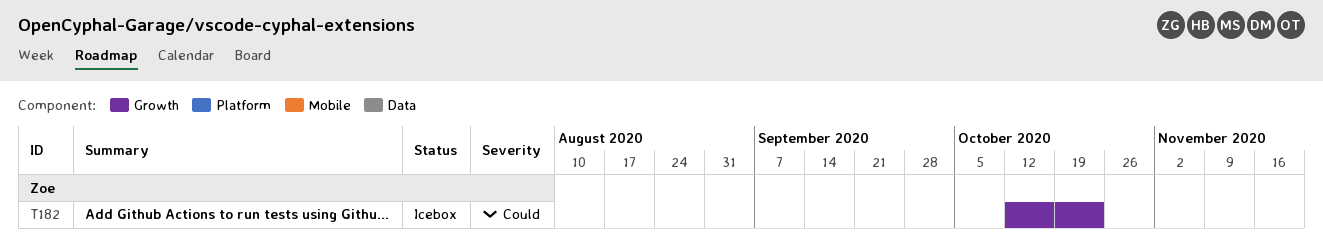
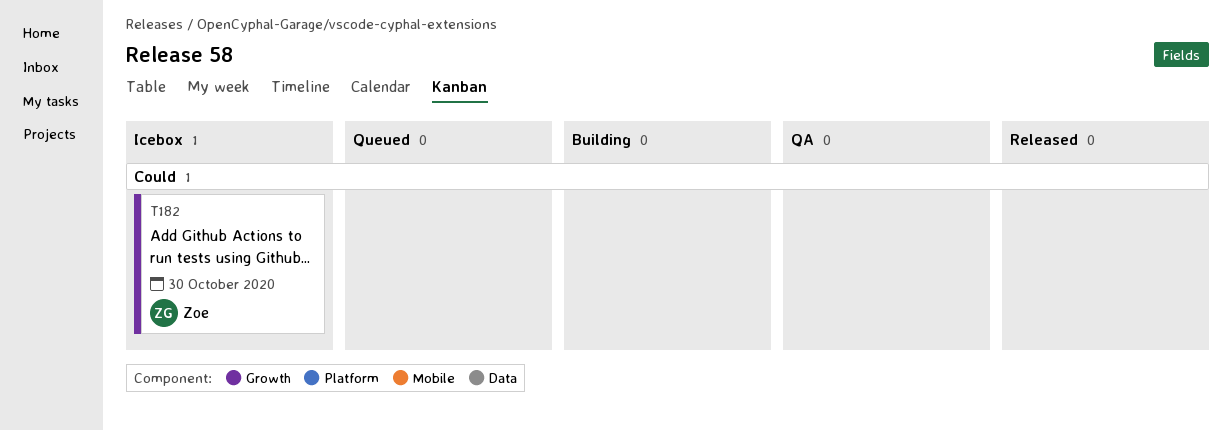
T182, due: Oct 23 -> Oct 30

